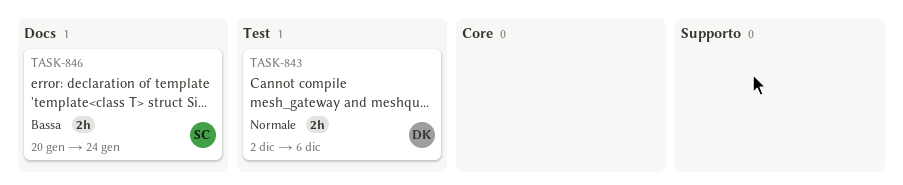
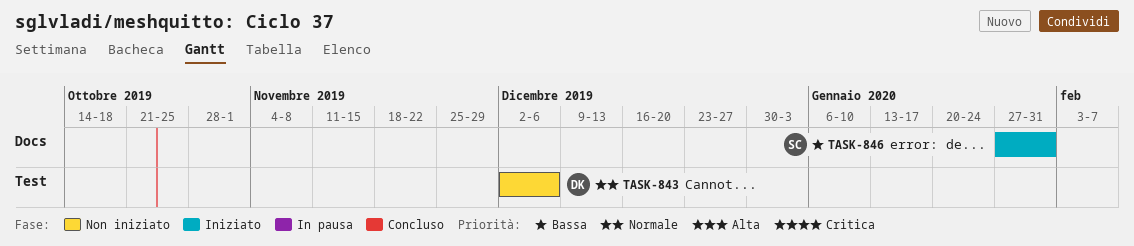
TASK-846, start: Jan 20 -> Jan 27
TASK-846, due: Jan 24 -> Jan 31

